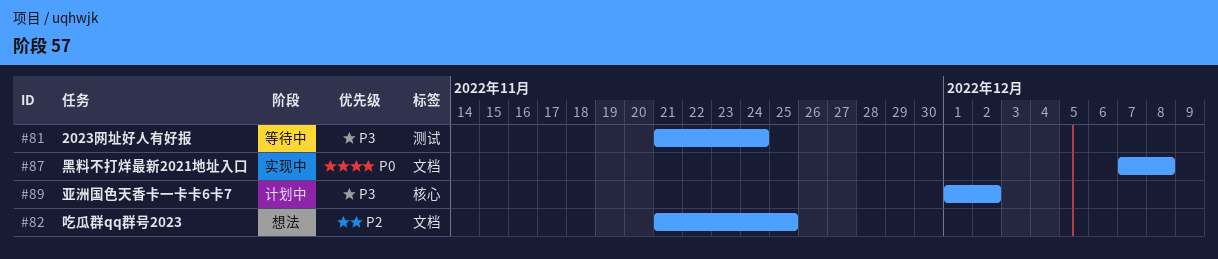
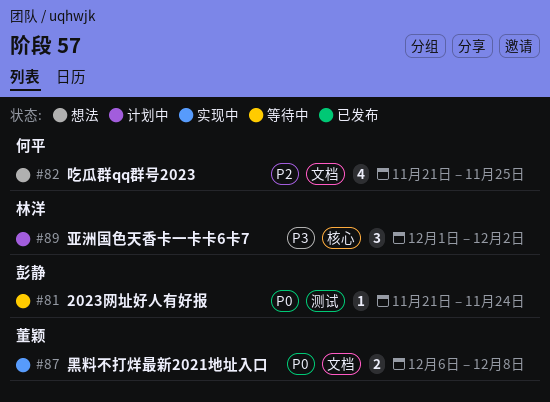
#81, priority: P3 -> P0
#87, start: Dec 7 -> Dec 6

